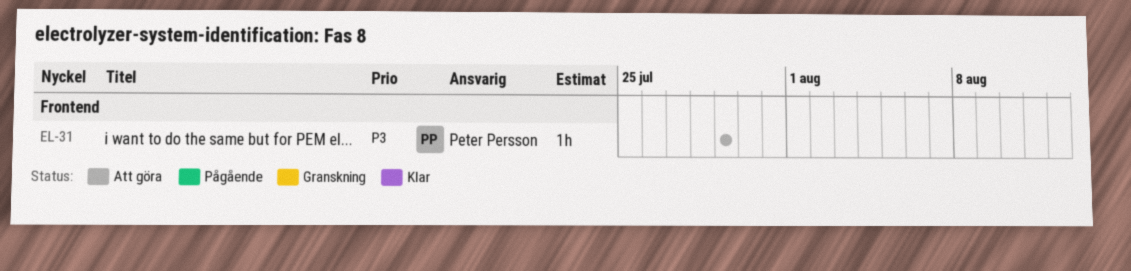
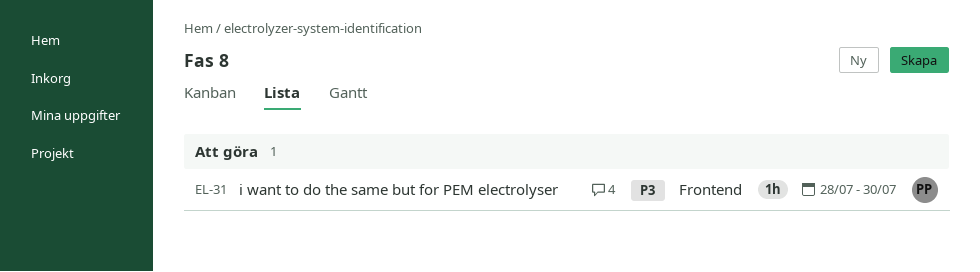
EL-31, start: Jul 29 -> Jul 28
EL-31, due: Jul 29 -> Jul 30

